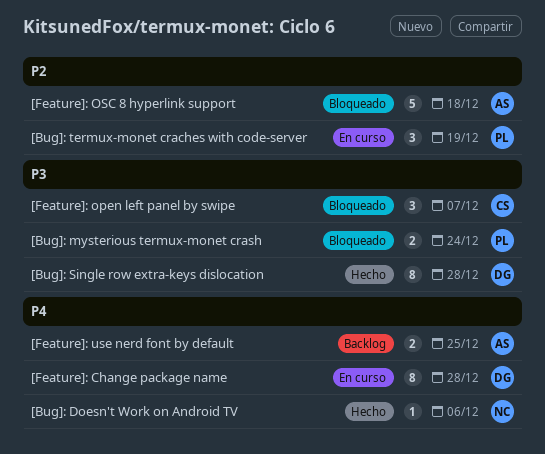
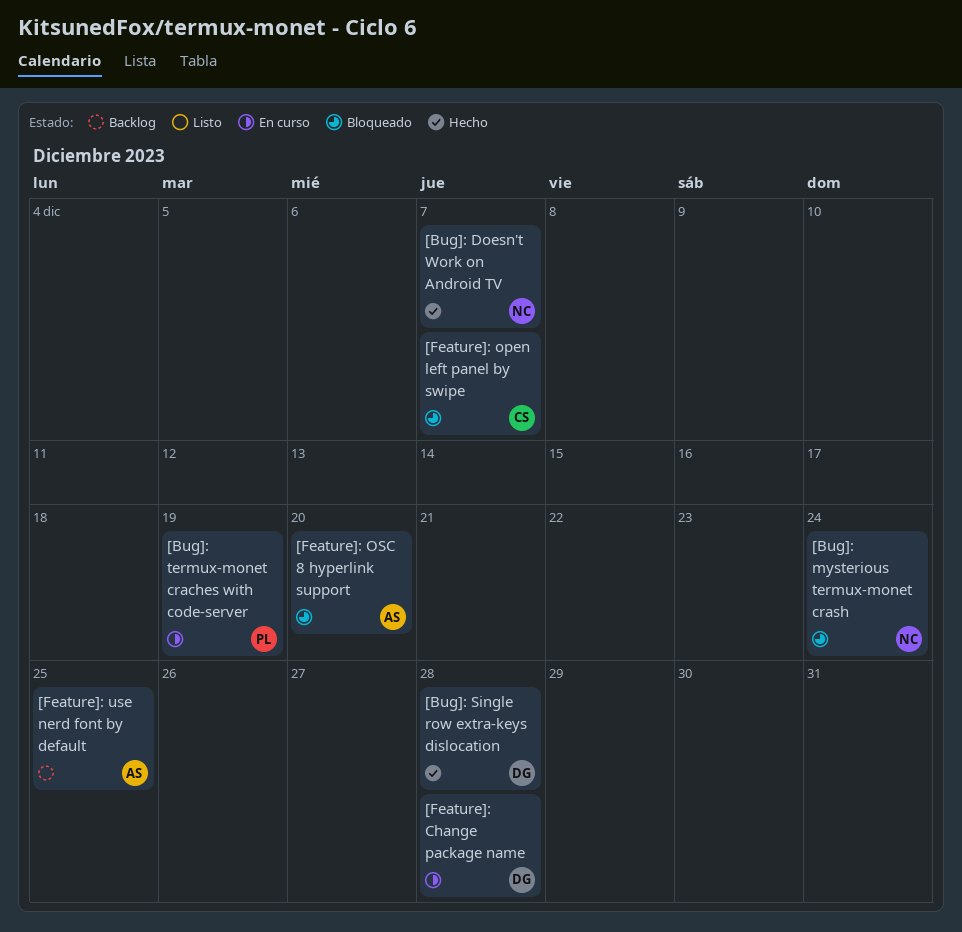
[Bug]: Doesn't Work on Android TV, due: Dec 6 -> Dec 7
[Bug]: mysterious termux-monet crash, owner: PL -> NC
[Feature]: OSC 8 hyperlink support, due: Dec 18 -> Dec 20

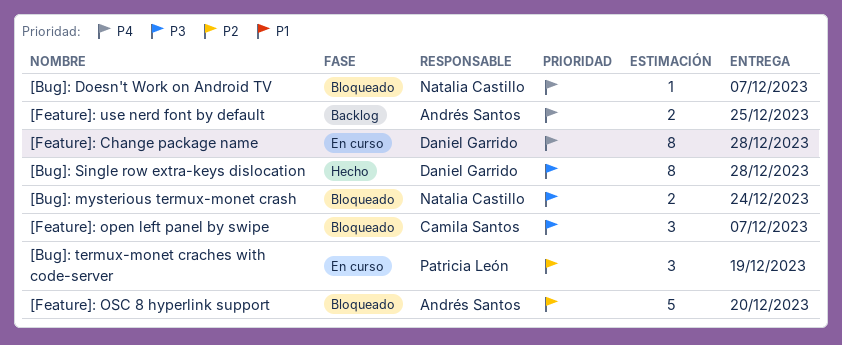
[Bug]: Doesn't Work on Android TV, status: Hecho -> Bloqueado

